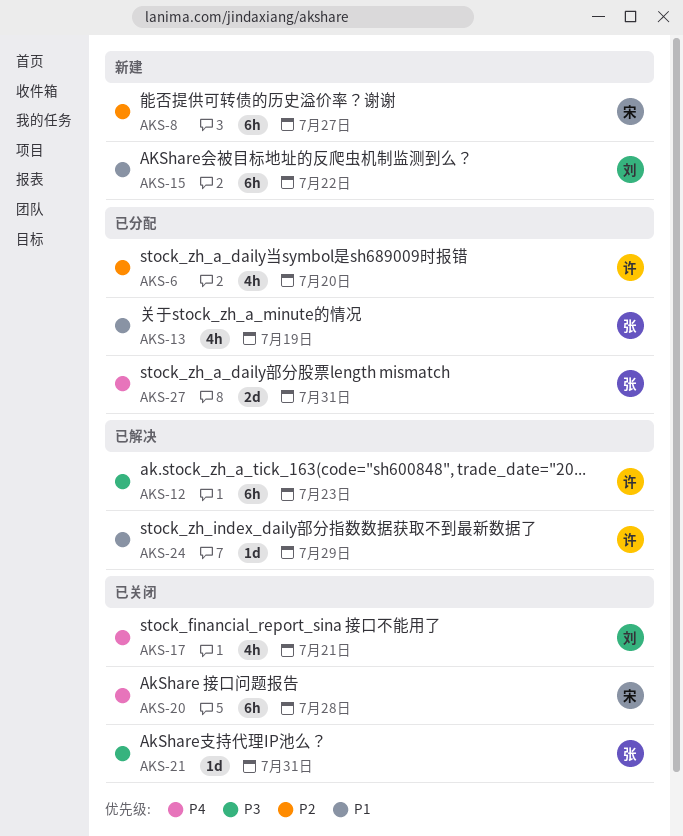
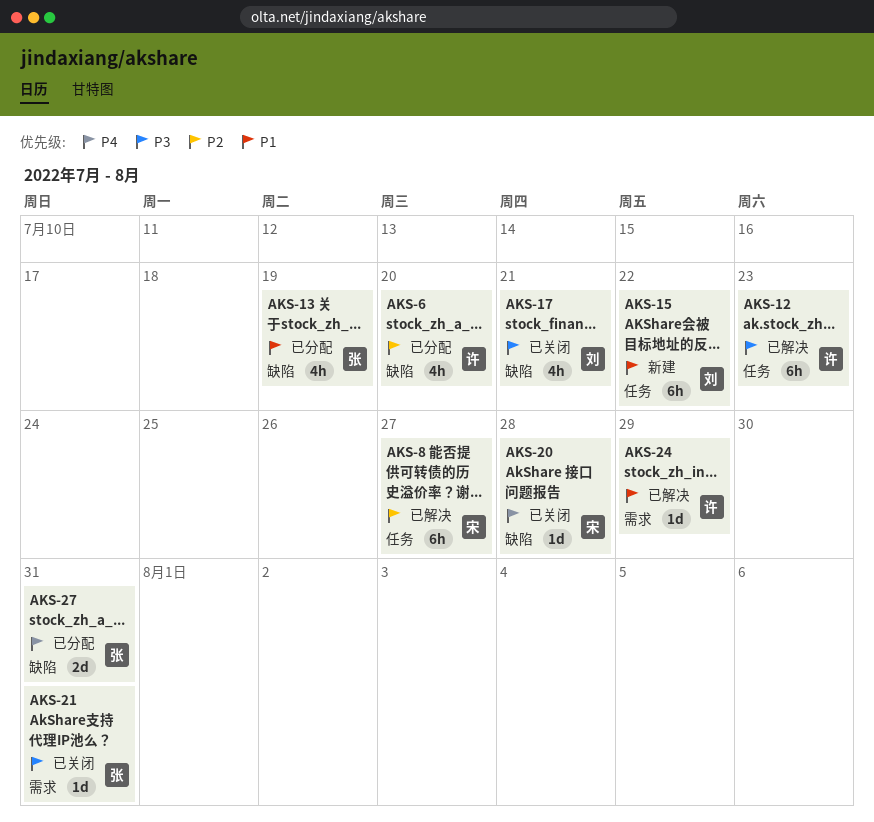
AKS-8, status: 新建 -> 已解决
AKS-17, priority: P4 -> P3
AKS-20, estimate: 6h -> 1d

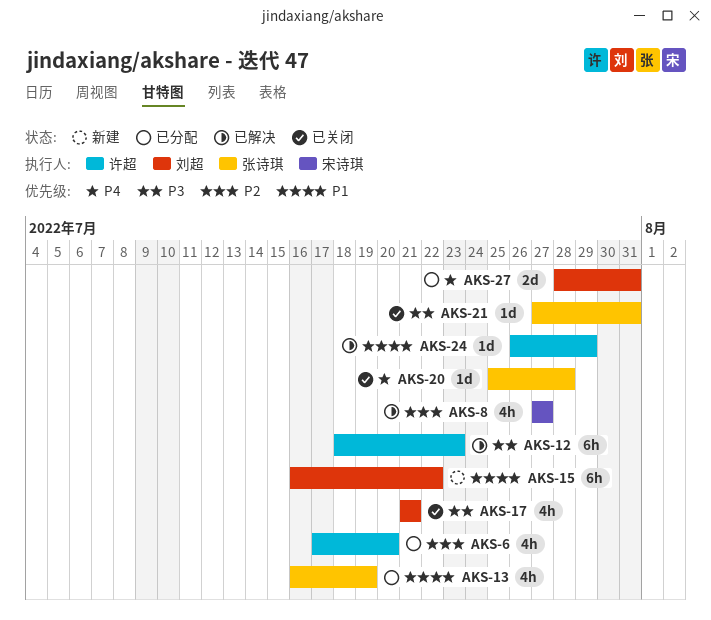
AKS-8, estimate: 6h -> 4h
AKS-20, owner: 宋诗琪 -> 张诗琪
AKS-27, owner: 张诗琪 -> 刘超

